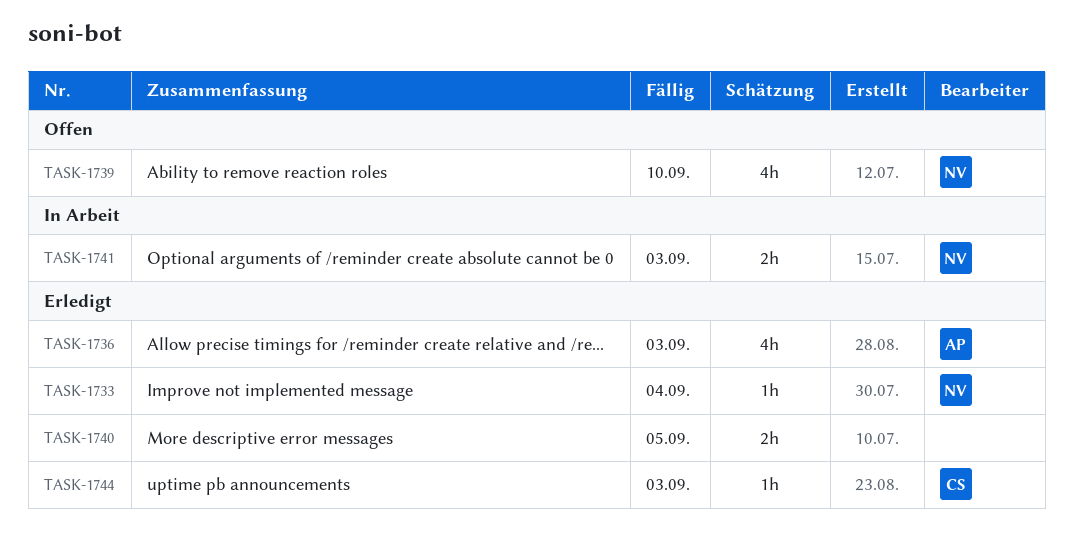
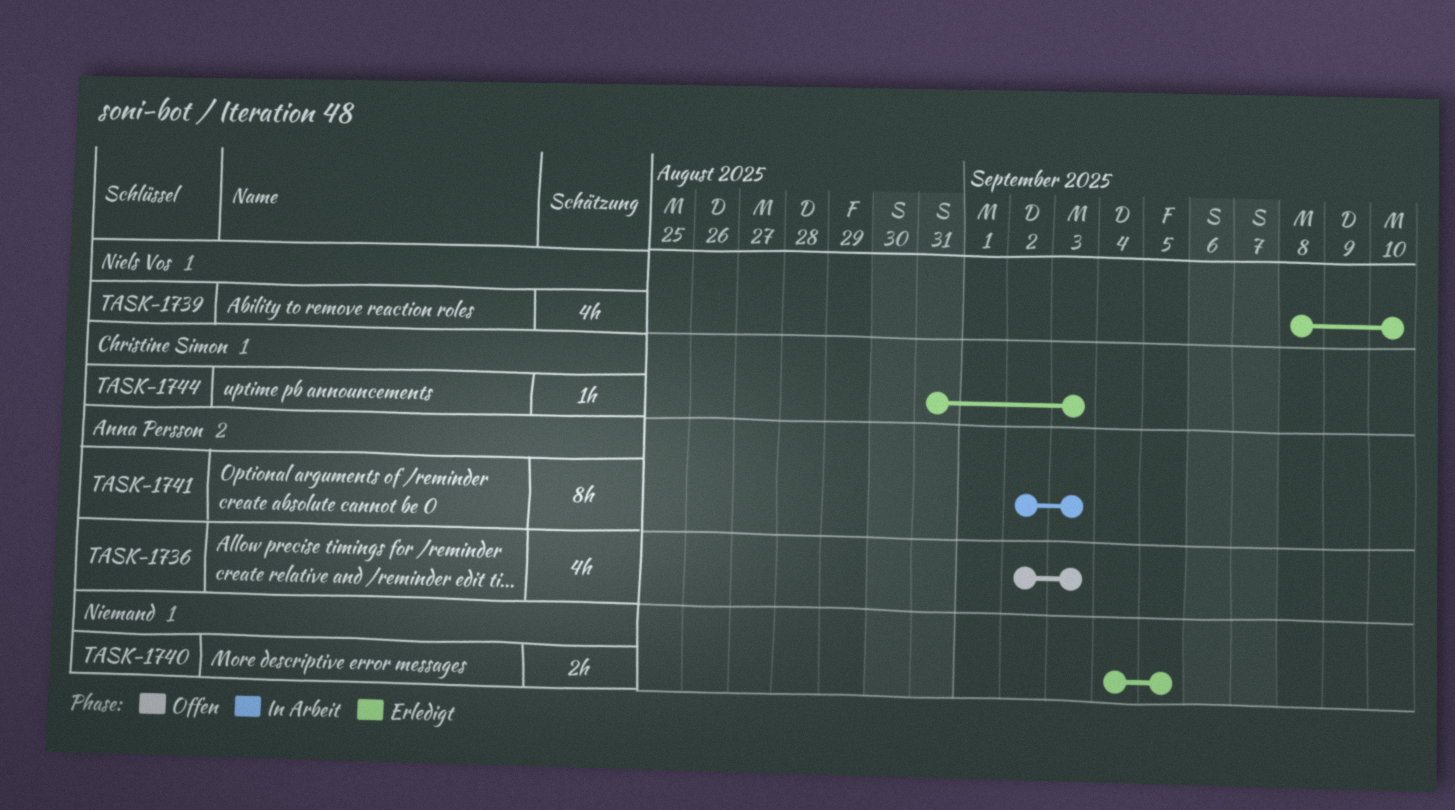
TASK-1733: present -> none
TASK-1736, status: Erledigt -> Offen
TASK-1739, status: Offen -> Erledigt
TASK-1741, owner: Niels Vos -> Anna Persson
TASK-1741, estimate: 2h -> 8h

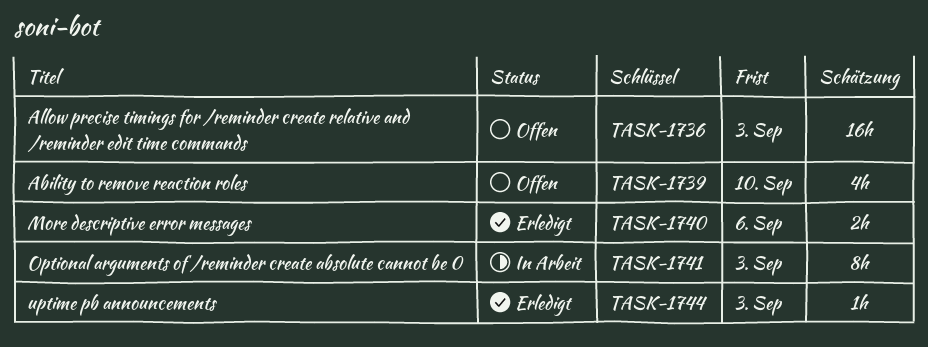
TASK-1736, estimate: 4h -> 16h
TASK-1739, status: Erledigt -> Offen
TASK-1740, due: Sep 5 -> Sep 6

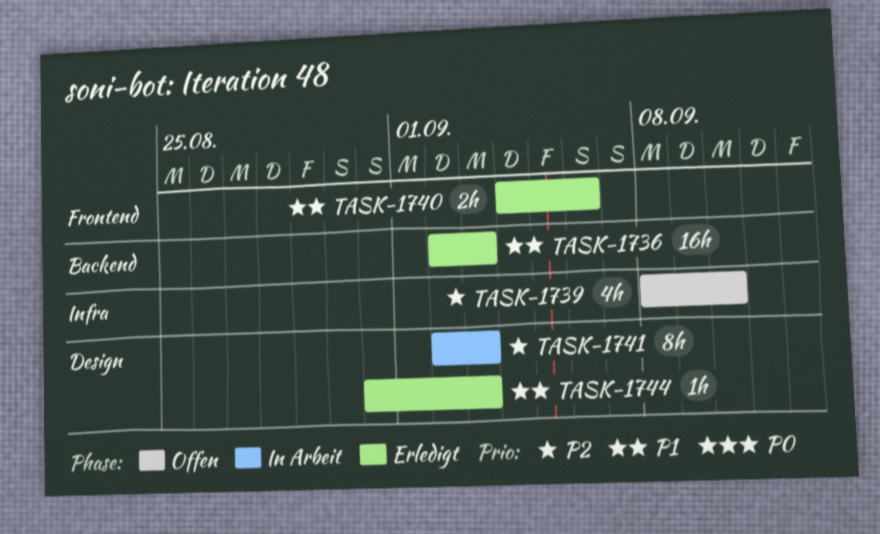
TASK-1736, status: Offen -> Erledigt

